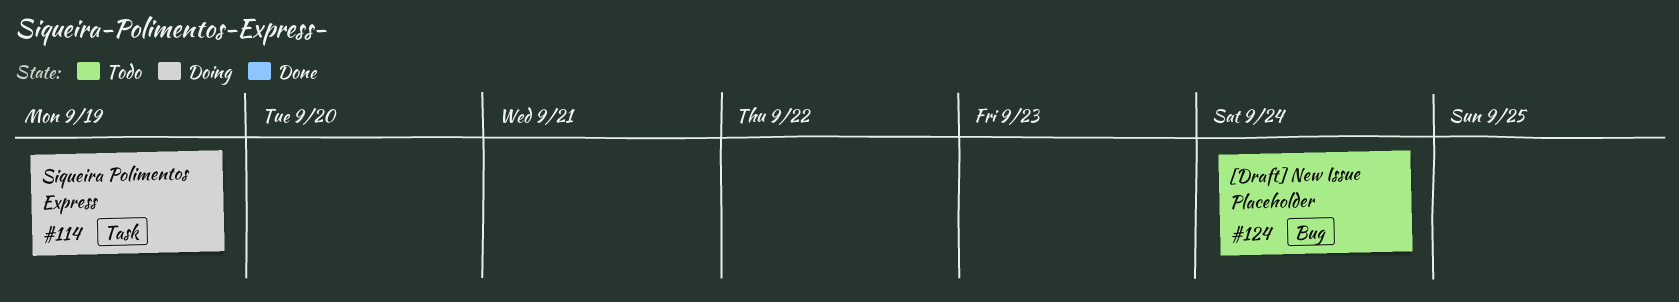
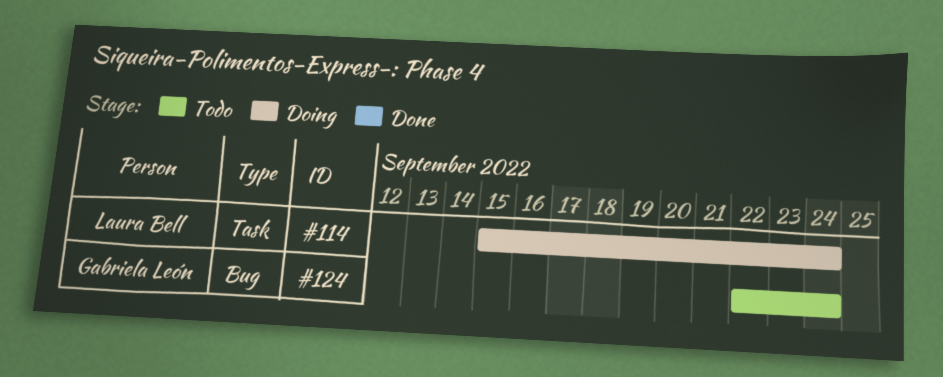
#114, due: Sep 19 -> Sep 24

